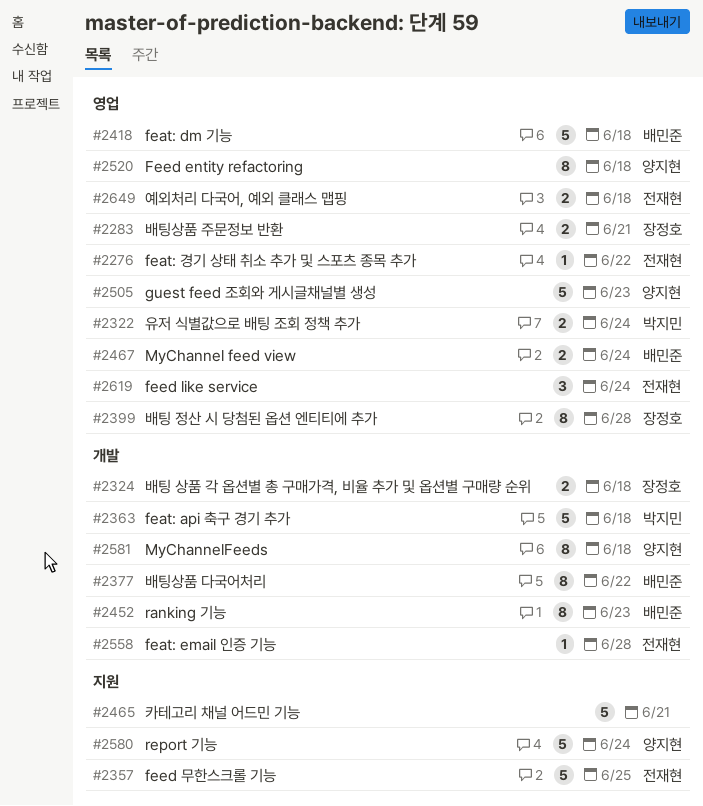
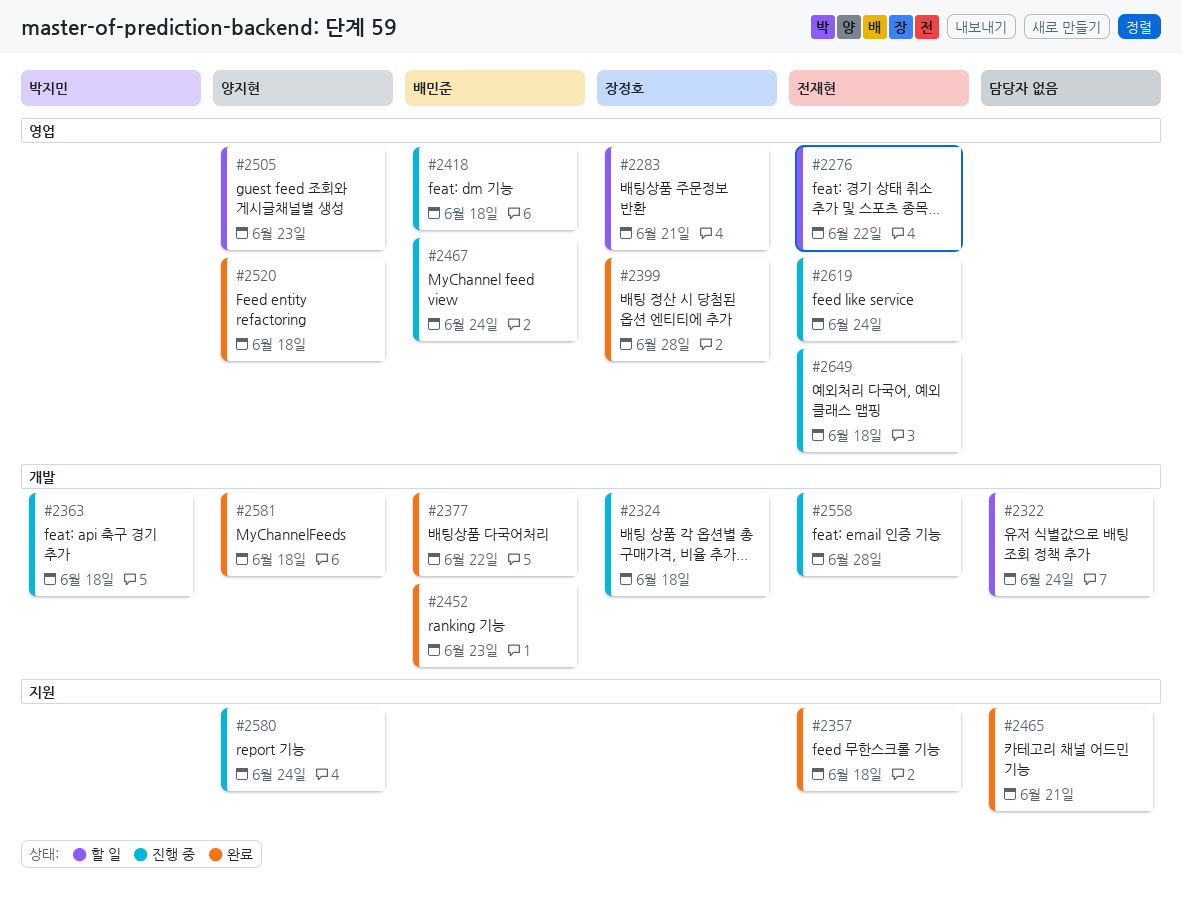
#2322, owner: 박지민 -> none
#2322, label: 영업 -> 개발
#2357, due: Jun 25 -> Jun 18

